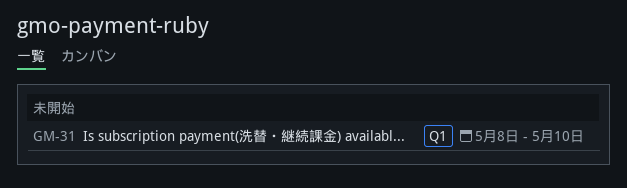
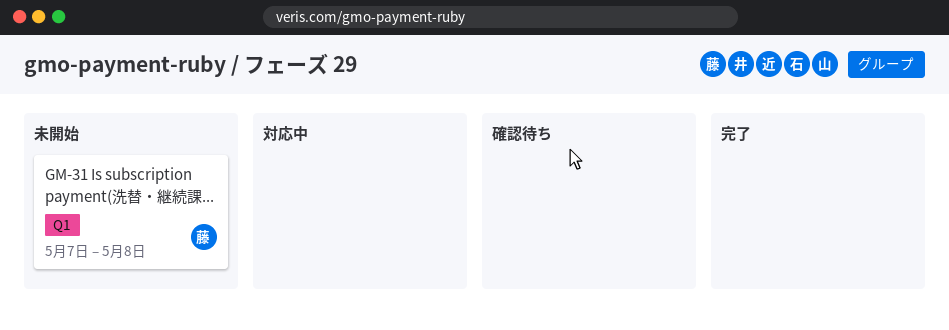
GM-31, start: May 8 -> May 7
GM-31, due: May 10 -> May 8

